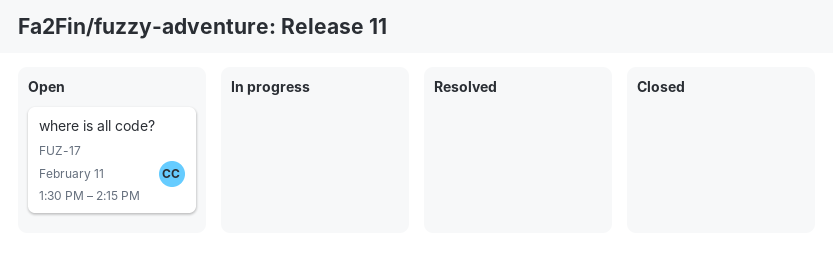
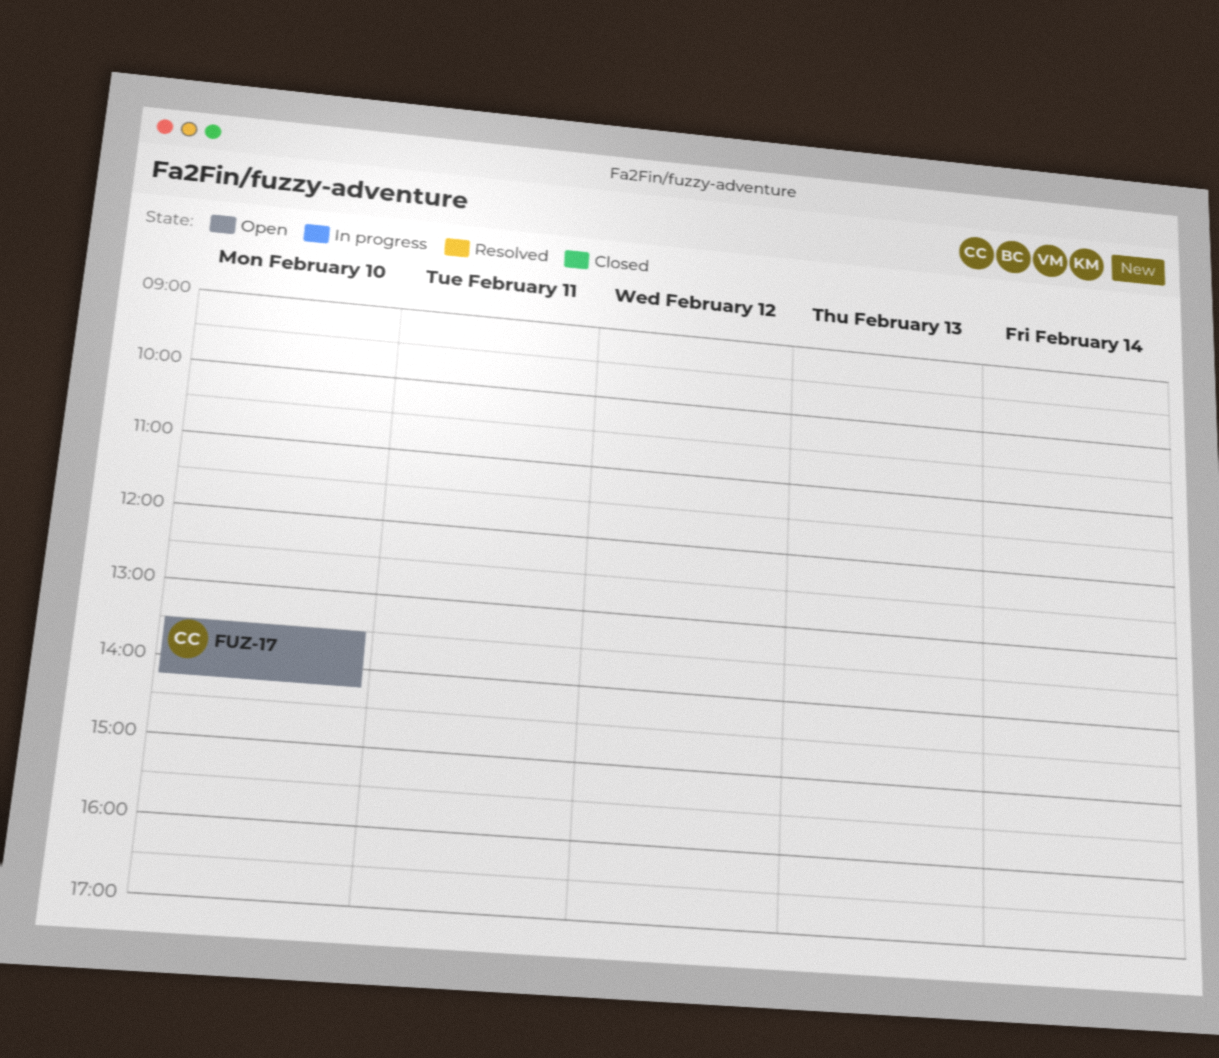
FUZ-17, day: Feb 11 -> Feb 10

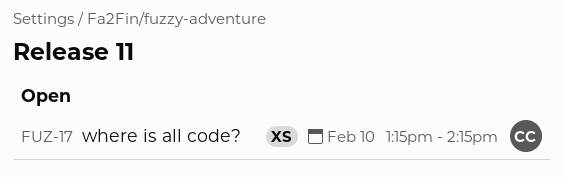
FUZ-17, begins: 13:30 -> 13:15

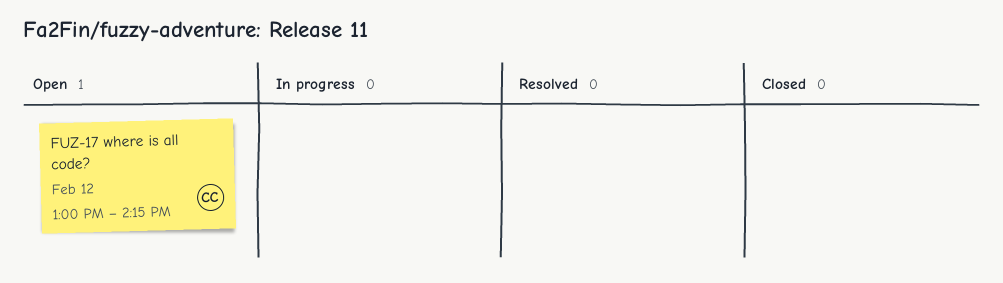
FUZ-17, day: Feb 10 -> Feb 12
FUZ-17, begins: 13:15 -> 13:00

